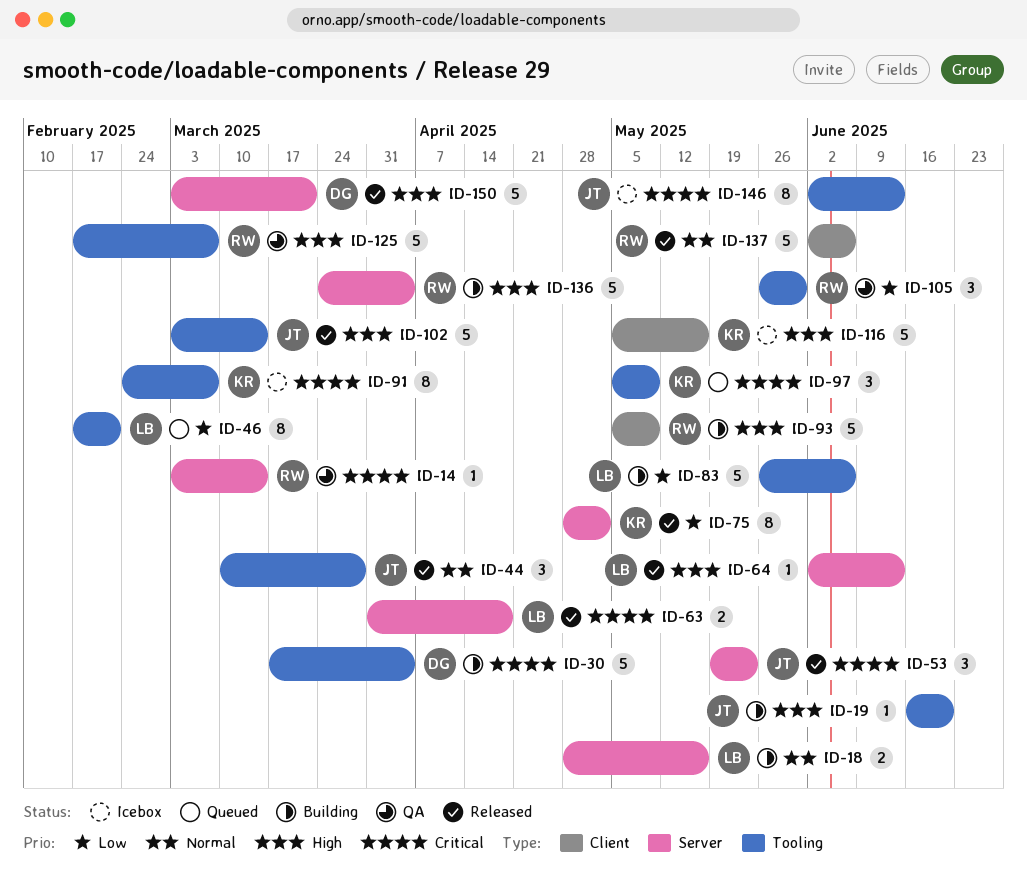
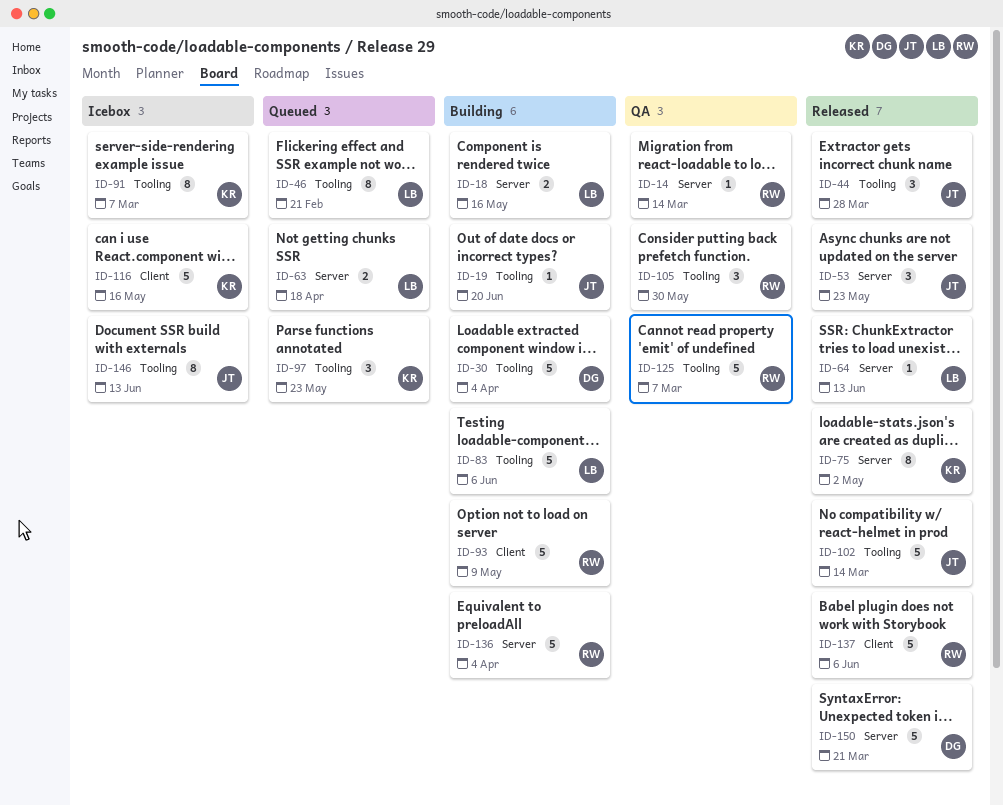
ID-63, status: Released -> Queued
ID-97, due: May 9 -> May 23

